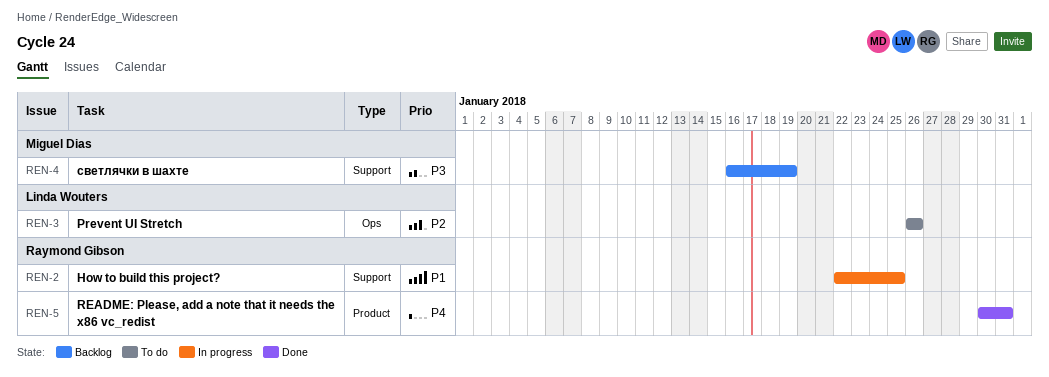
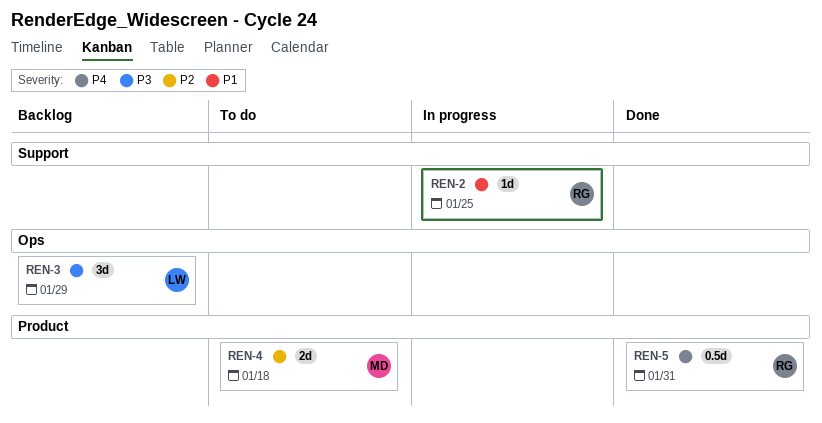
REN-3, status: To do -> Backlog
REN-3, priority: P2 -> P3
REN-3, due: Jan 26 -> Jan 29
REN-4, status: Backlog -> To do
REN-4, priority: P3 -> P2
REN-4, label: Support -> Product
REN-4, due: Jan 19 -> Jan 18

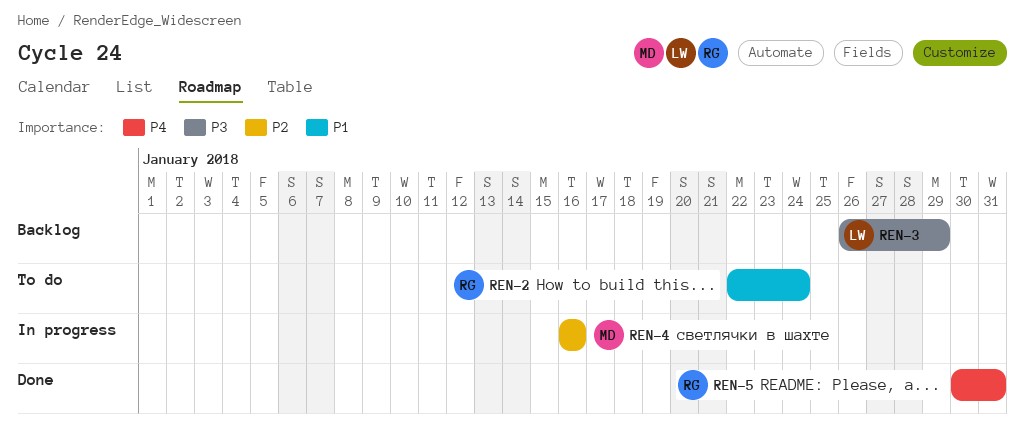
REN-2, status: In progress -> To do
REN-2, due: Jan 25 -> Jan 24
REN-4, status: To do -> In progress
REN-4, due: Jan 18 -> Jan 16

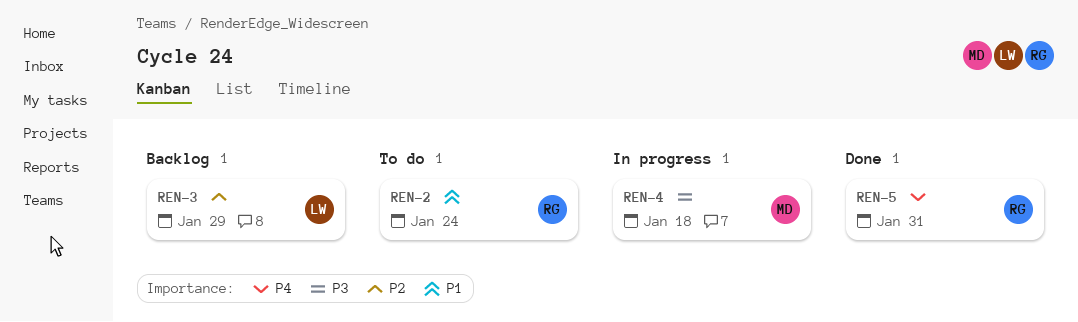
REN-3, priority: P3 -> P2
REN-4, priority: P2 -> P3
REN-4, due: Jan 16 -> Jan 18

